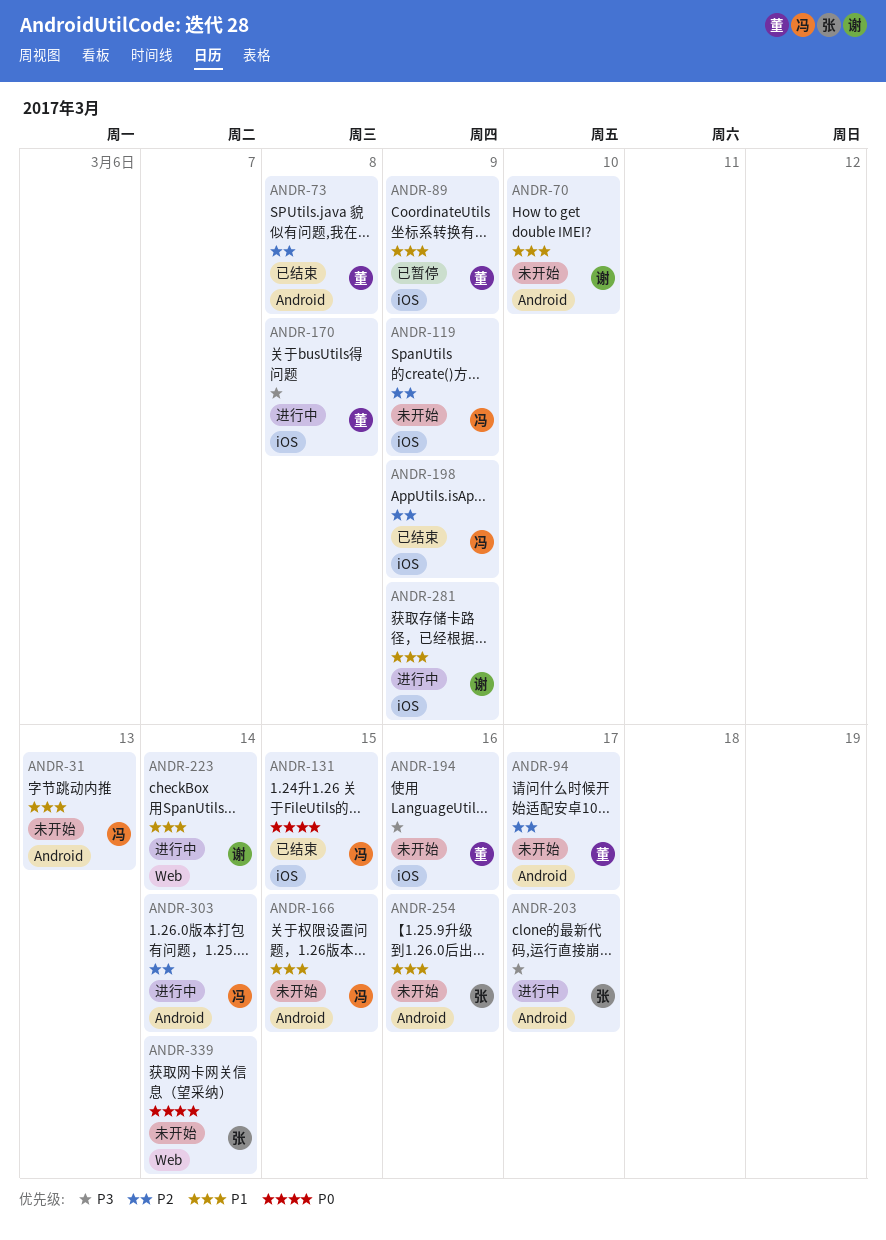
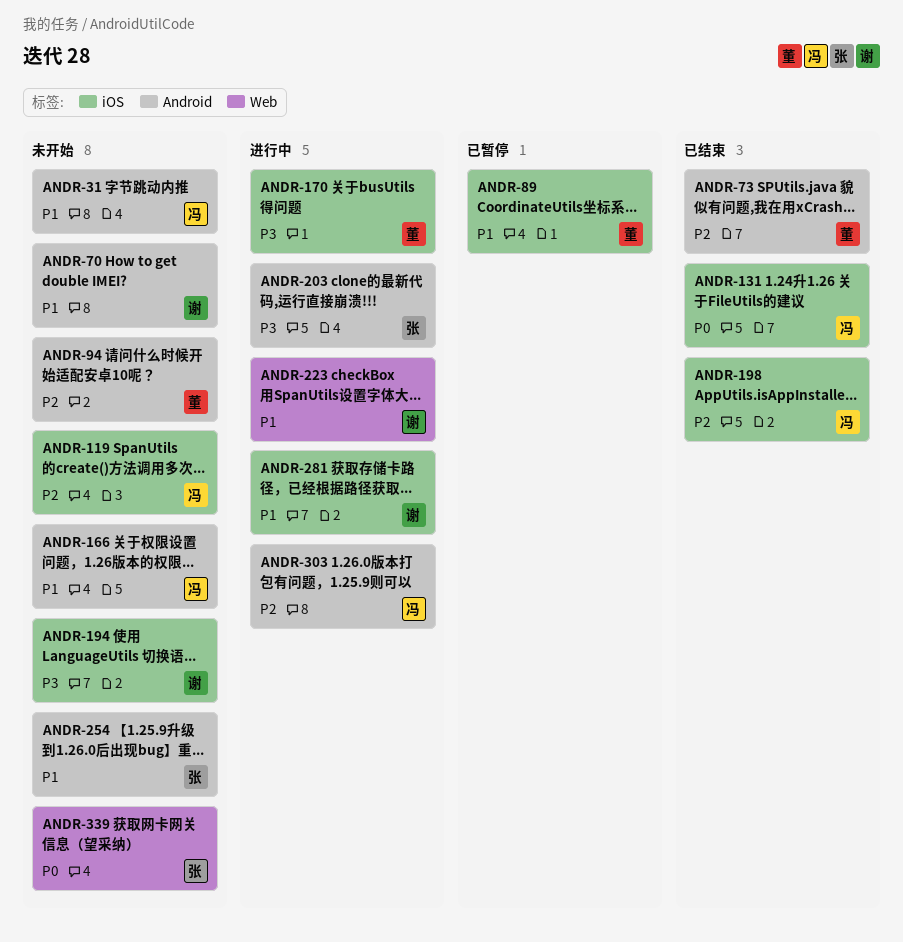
ANDR-194, owner: 董 -> 谢

